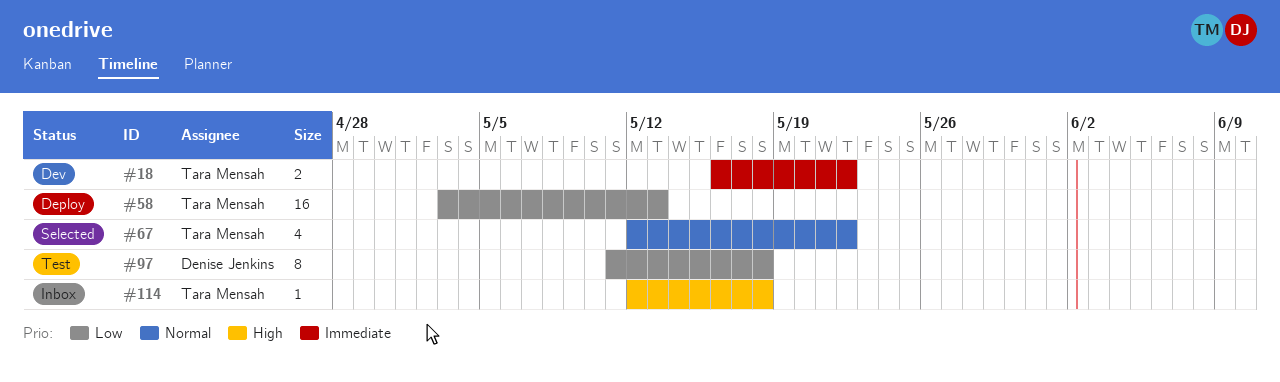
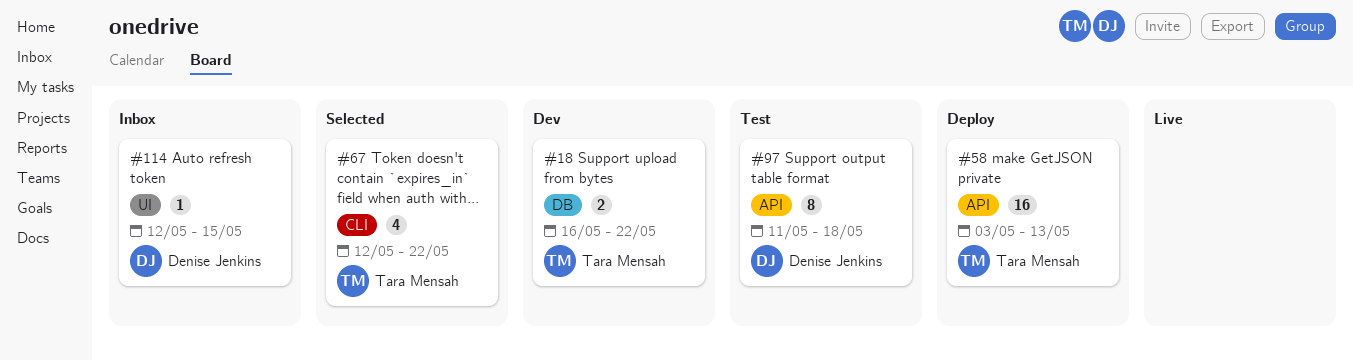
#114, owner: Tara Mensah -> Denise Jenkins
#114, due: May 18 -> May 15

